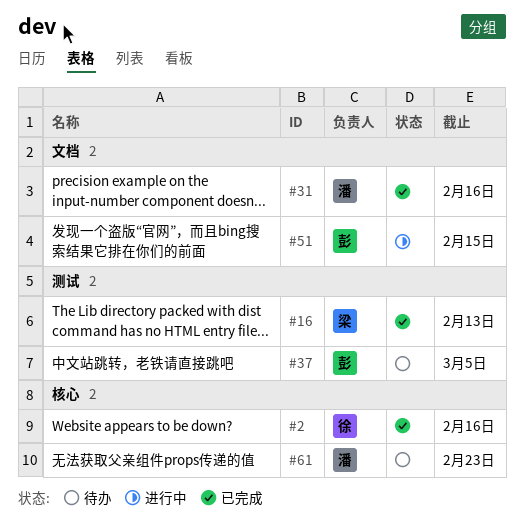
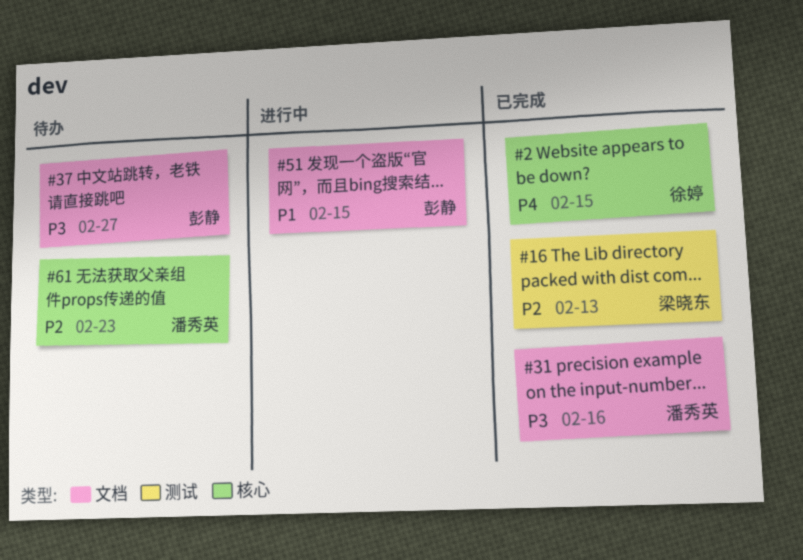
#2, due: Feb 16 -> Feb 15
#37, label: 测试 -> 文档
#37, due: Mar 5 -> Feb 27

